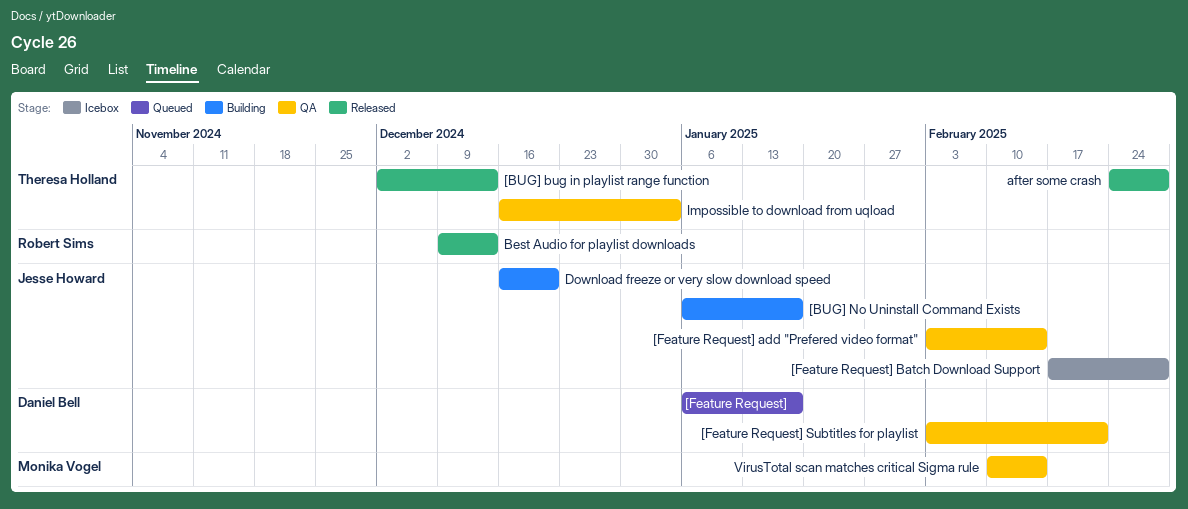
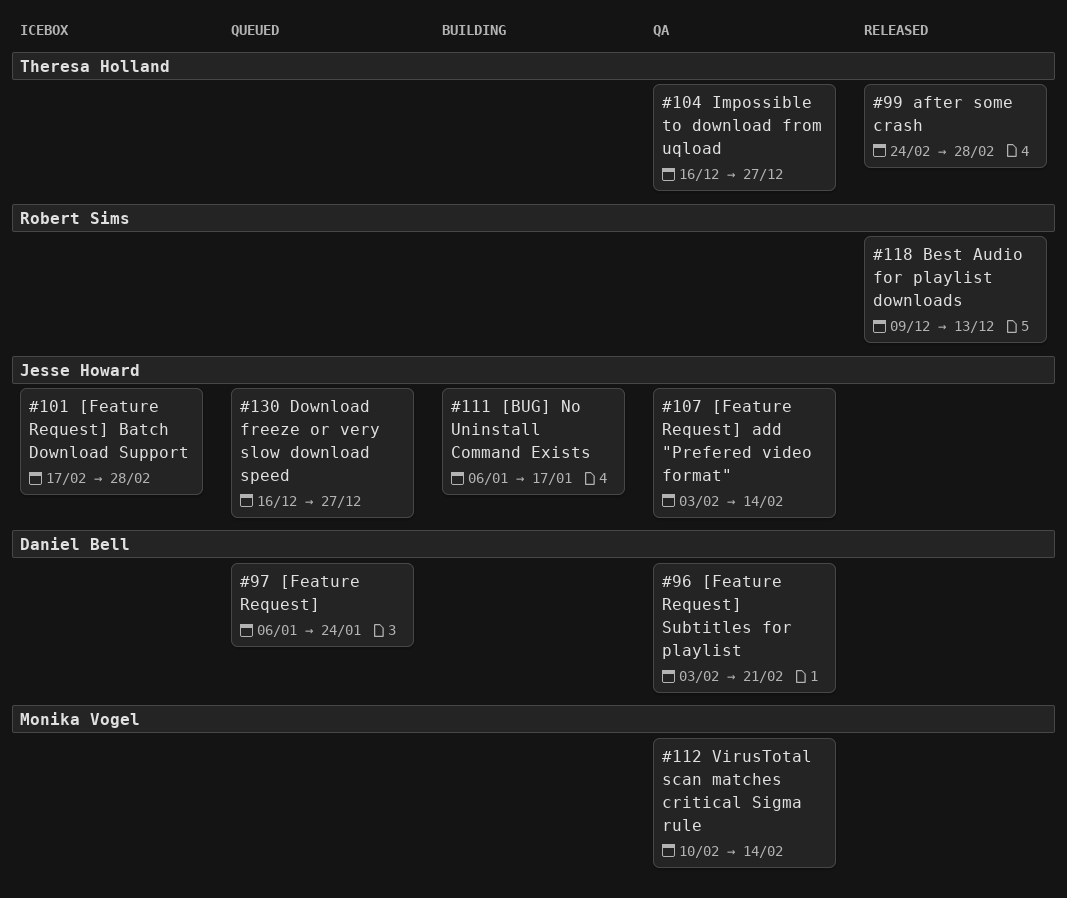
[BUG] bug in playlist range function: present -> none
[Feature Request], due: Jan 17 -> Jan 24
Download freeze or very slow download speed, status: Building -> Queued
Download freeze or very slow download speed, due: Dec 20 -> Dec 27
Impossible to download from uqload, due: Jan 3 -> Dec 27

